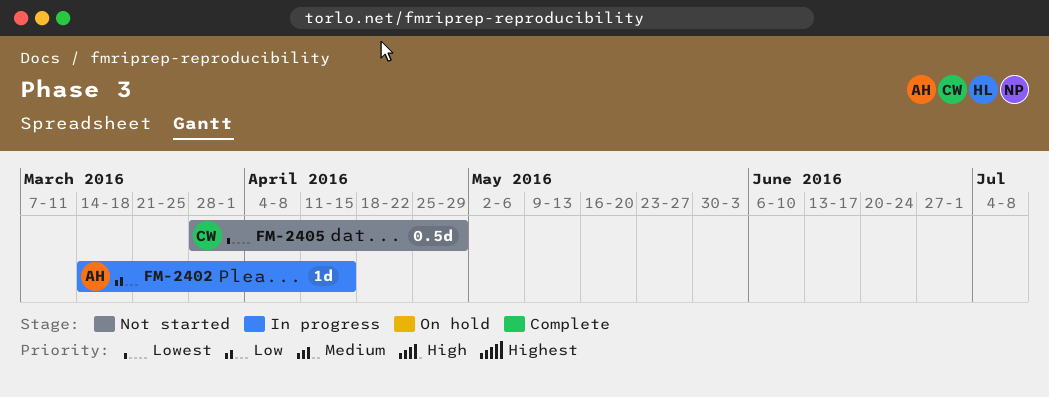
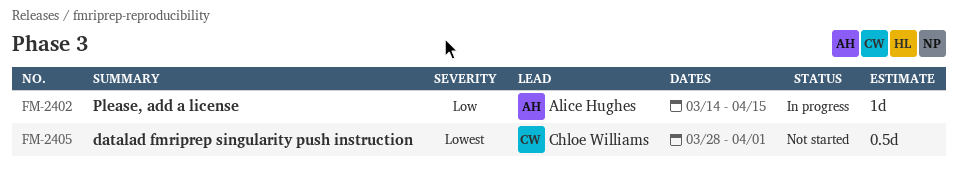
FM-2405, due: Apr 29 -> Apr 1

